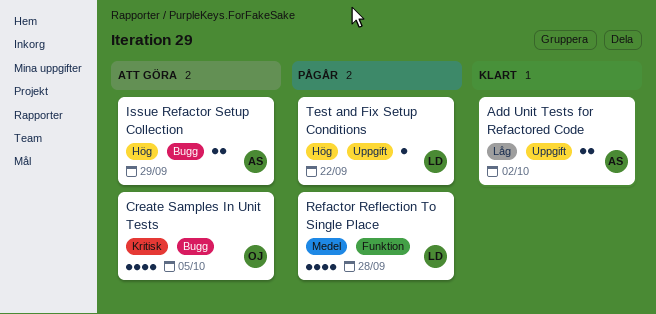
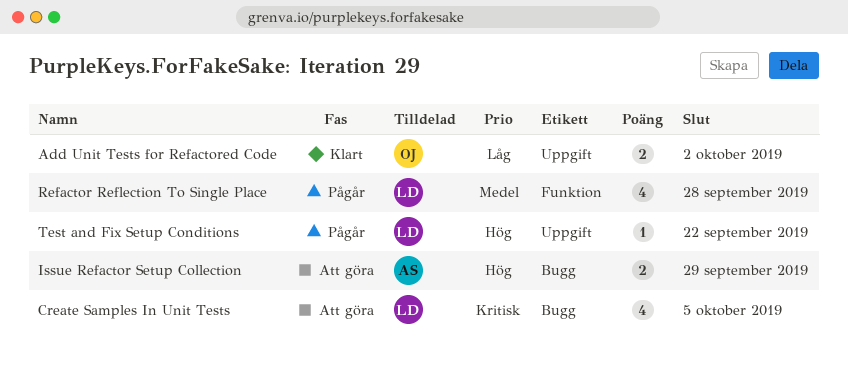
Add Unit Tests for Refactored Code, owner: AS -> OJ
Create Samples In Unit Tests, owner: OJ -> LD

